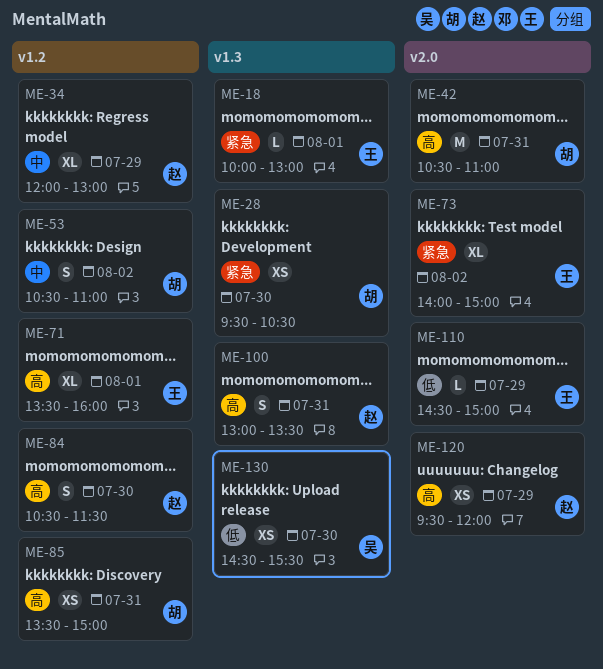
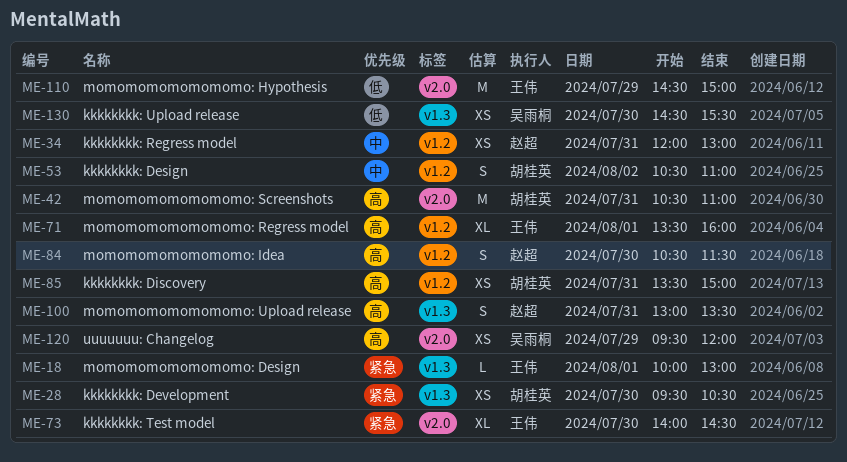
ME-34, estimate: XL -> XS
ME-34, day: Jul 29 -> Jul 31
ME-73, day: Aug 2 -> Jul 30
ME-73, ends: 15:00 -> 14:30
ME-110, estimate: L -> M
ME-120, owner: 赵超 -> 吴雨桐

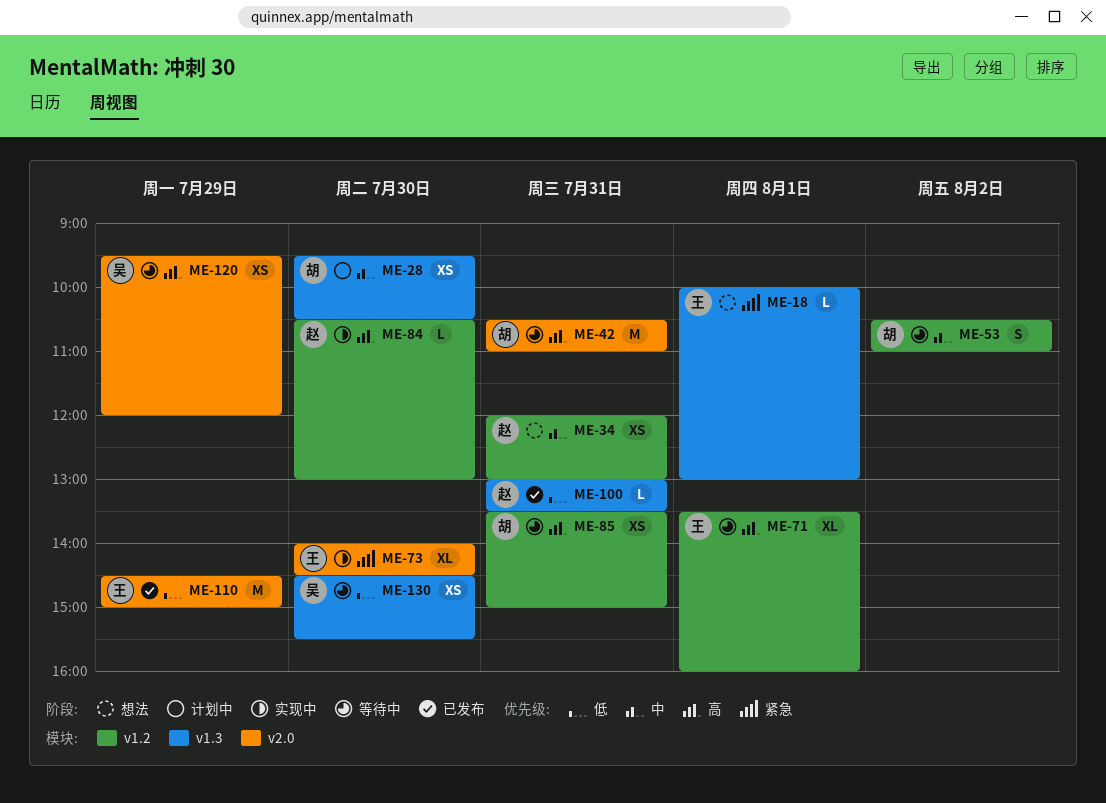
ME-28, priority: 紧急 -> 中
ME-84, estimate: S -> L
ME-84, ends: 11:30 -> 13:00
ME-100, priority: 高 -> 低
ME-100, estimate: S -> L

